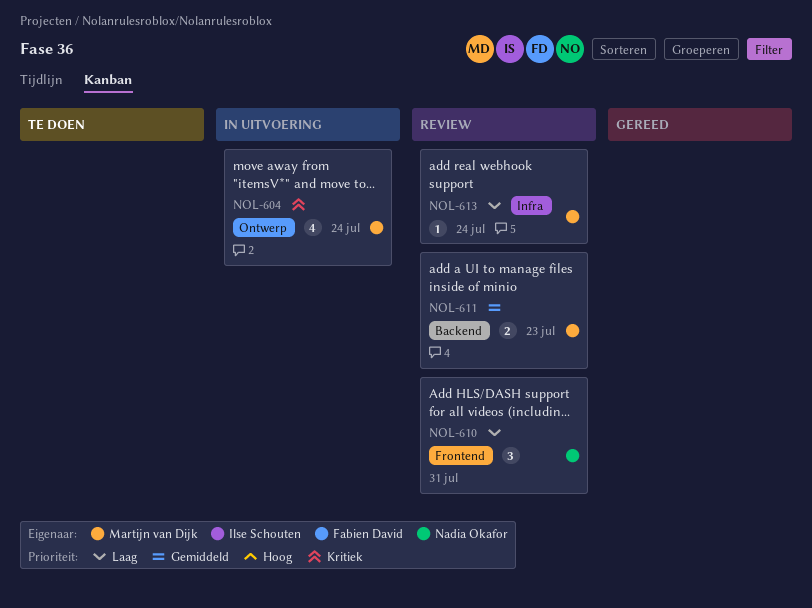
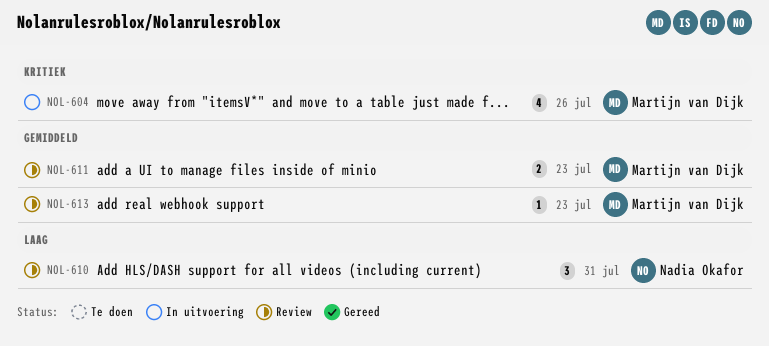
NOL-604, due: Jul 24 -> Jul 26
NOL-613, priority: Laag -> Gemiddeld
NOL-613, due: Jul 24 -> Jul 23

